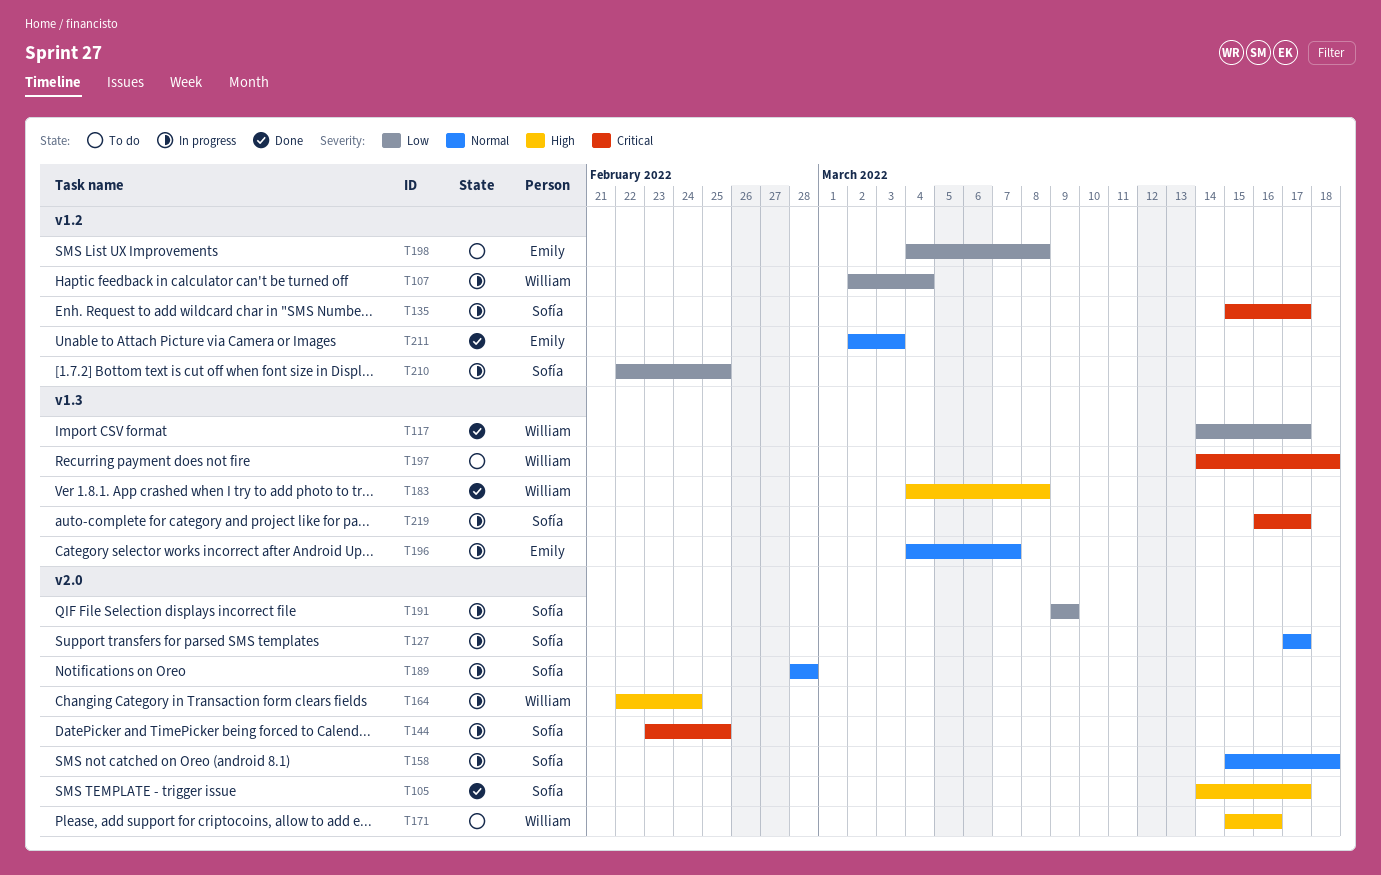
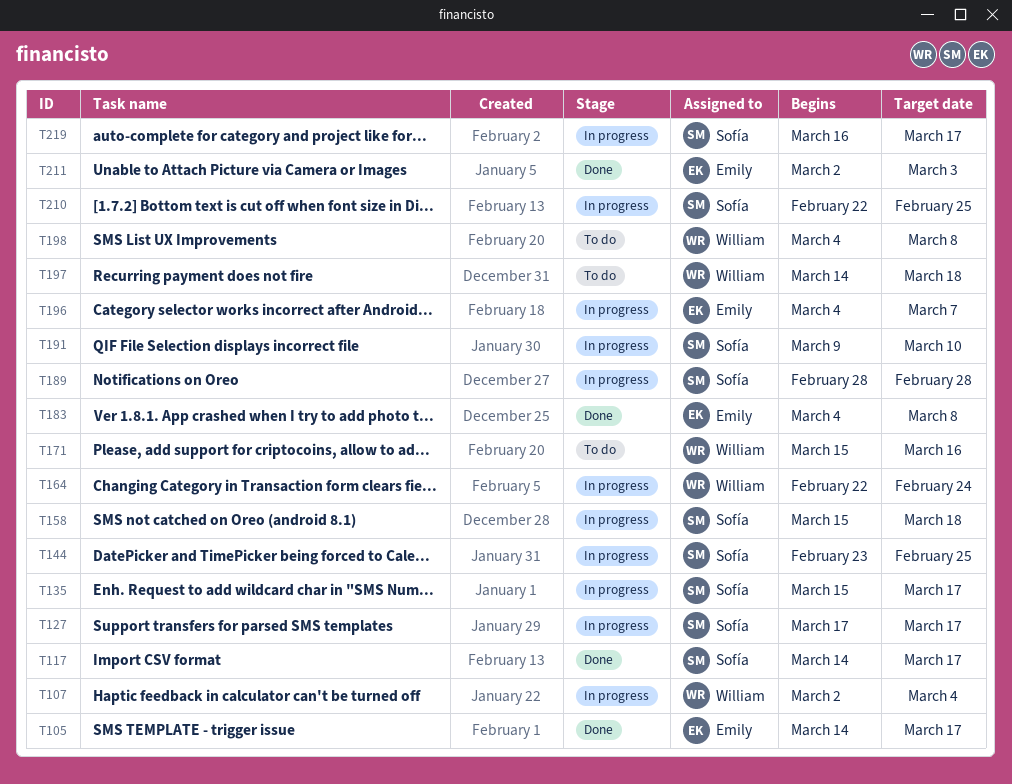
T105, owner: Sofía -> Emily
T117, owner: William -> Sofía
T183, owner: William -> Emily
T191, due: Mar 9 -> Mar 10
T198, owner: Emily -> William

